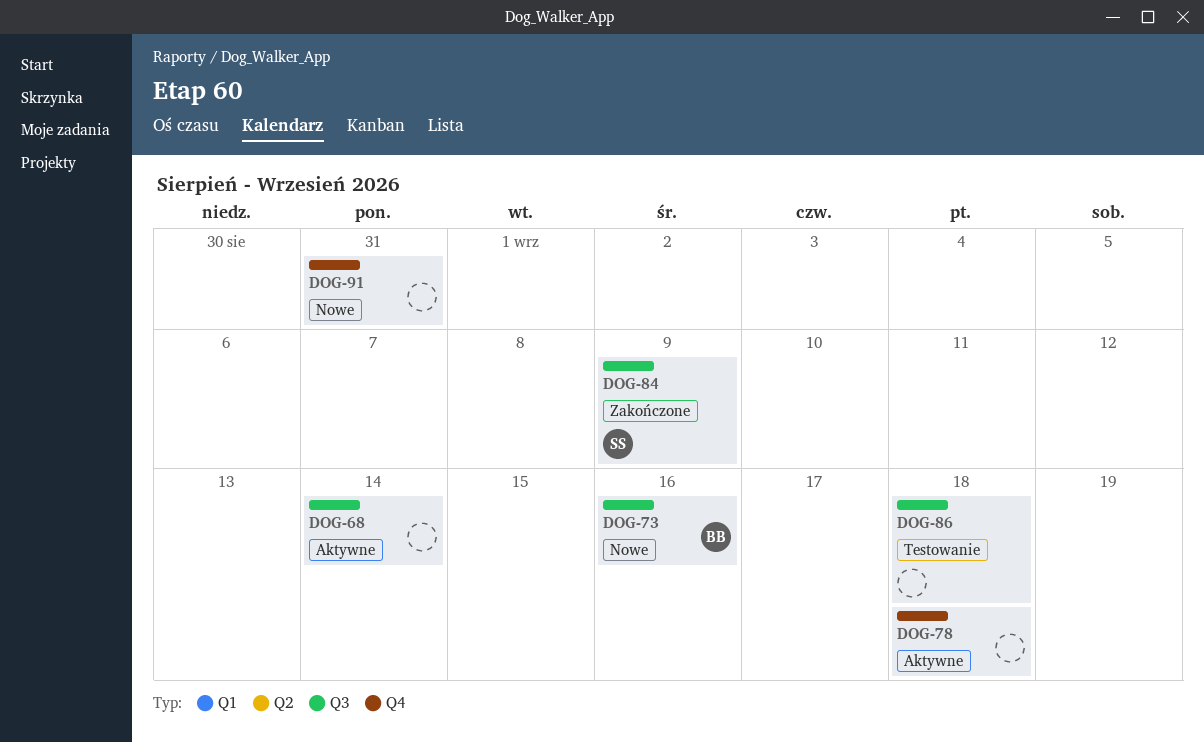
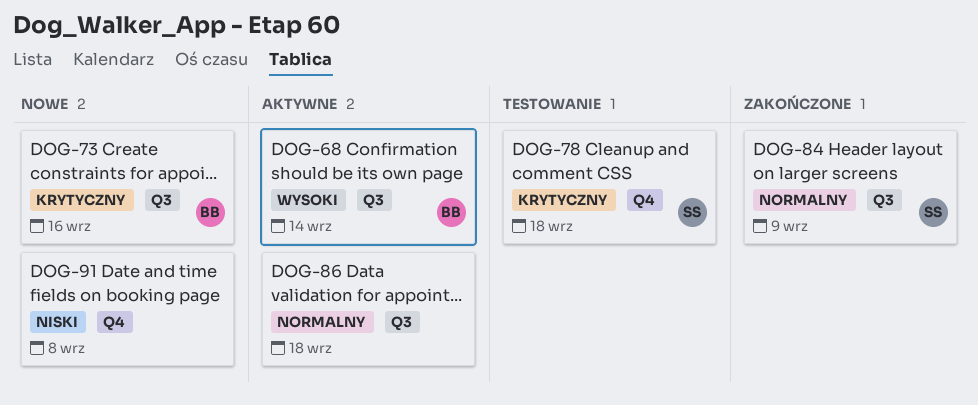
DOG-68, owner: none -> BB
DOG-78, status: Aktywne -> Testowanie
DOG-78, owner: none -> SS
DOG-86, status: Testowanie -> Aktywne
DOG-91, due: Aug 31 -> Sep 8

